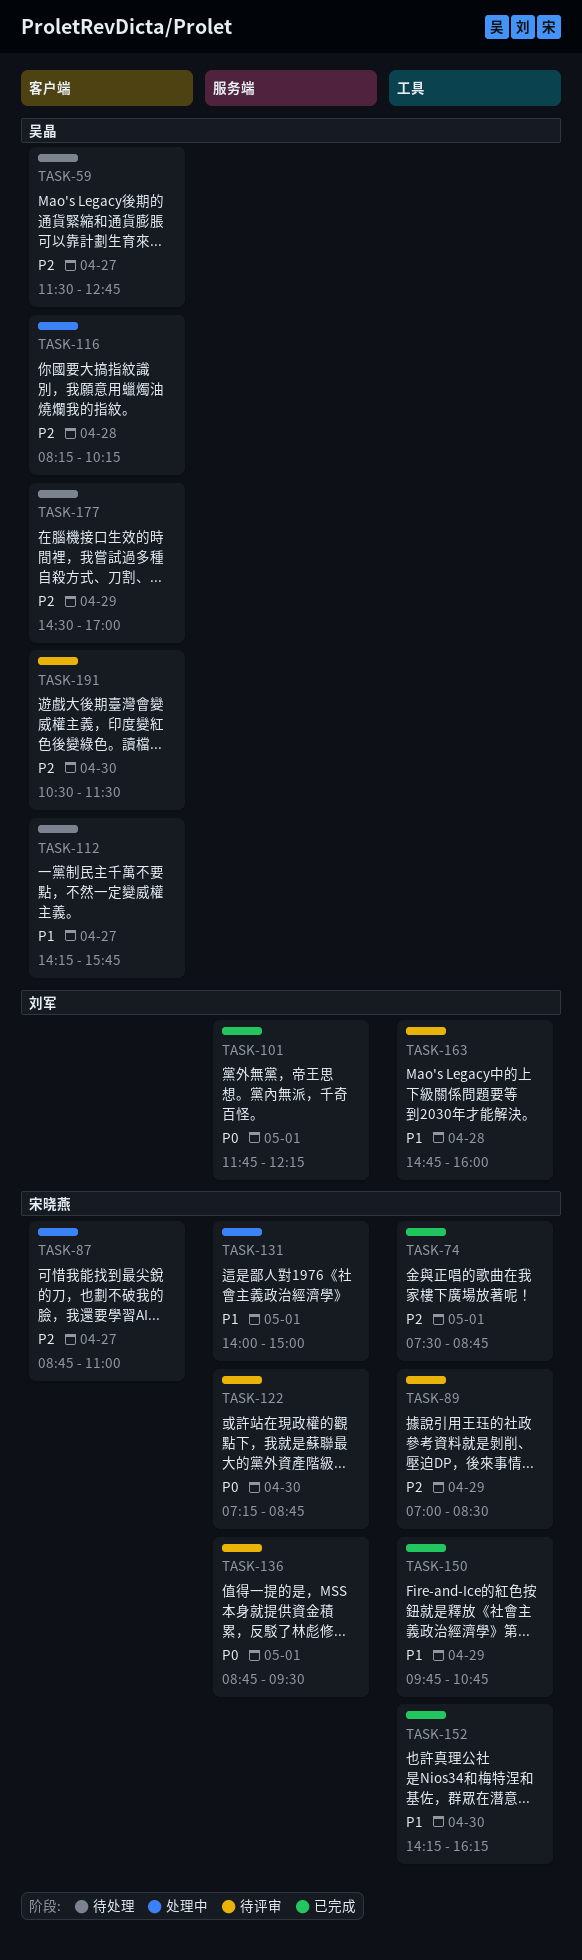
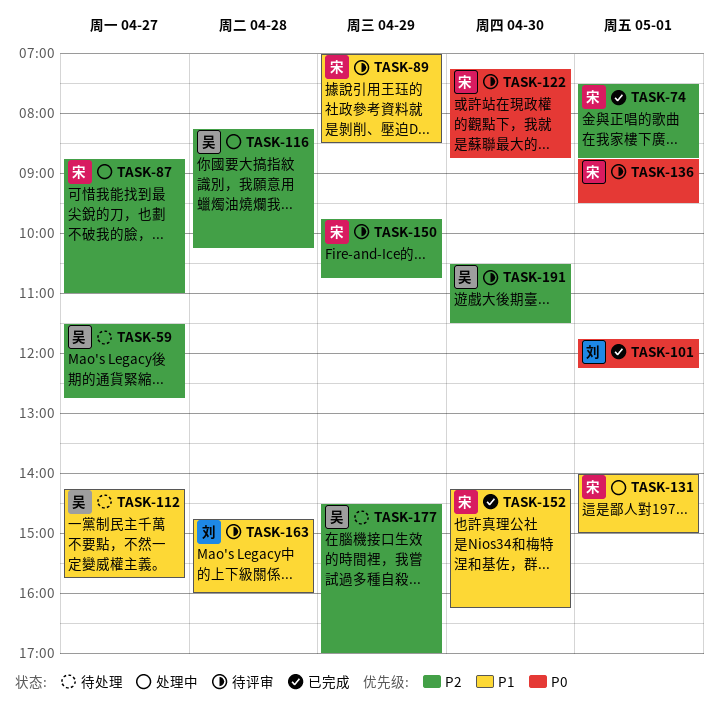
TASK-89, priority: P2 -> P1
TASK-150, status: 已完成 -> 待评审
TASK-150, priority: P1 -> P2

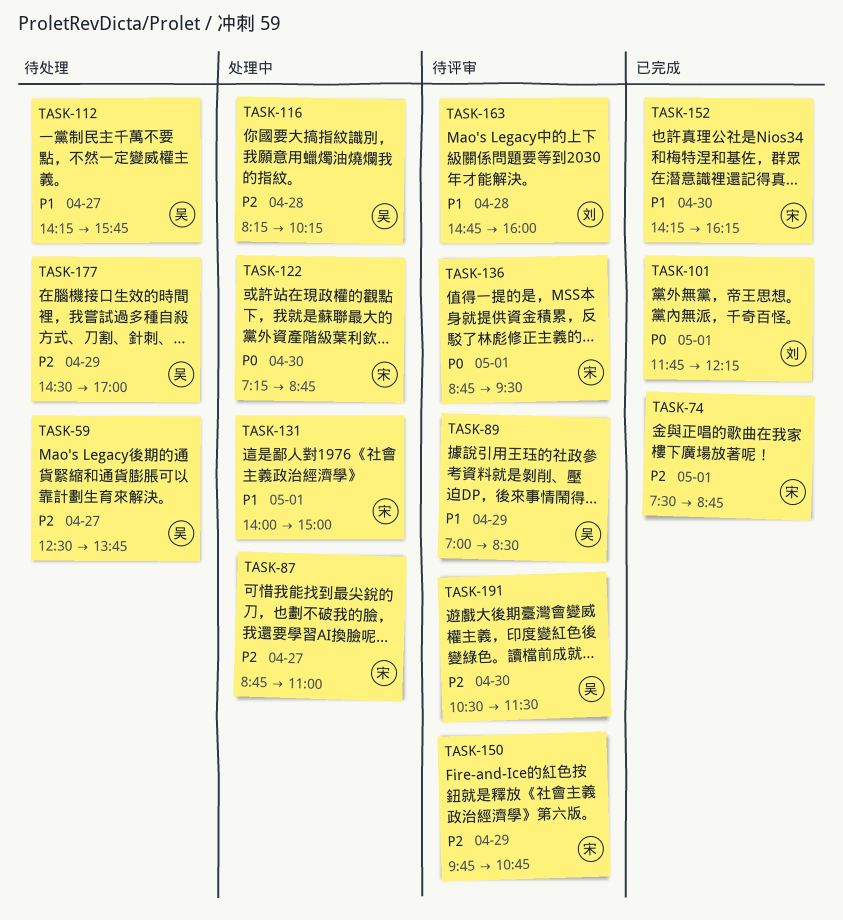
TASK-59, begins: 11:30 -> 12:30
TASK-59, ends: 12:45 -> 13:45
TASK-89, owner: 宋 -> 吴
TASK-122, status: 待评审 -> 处理中

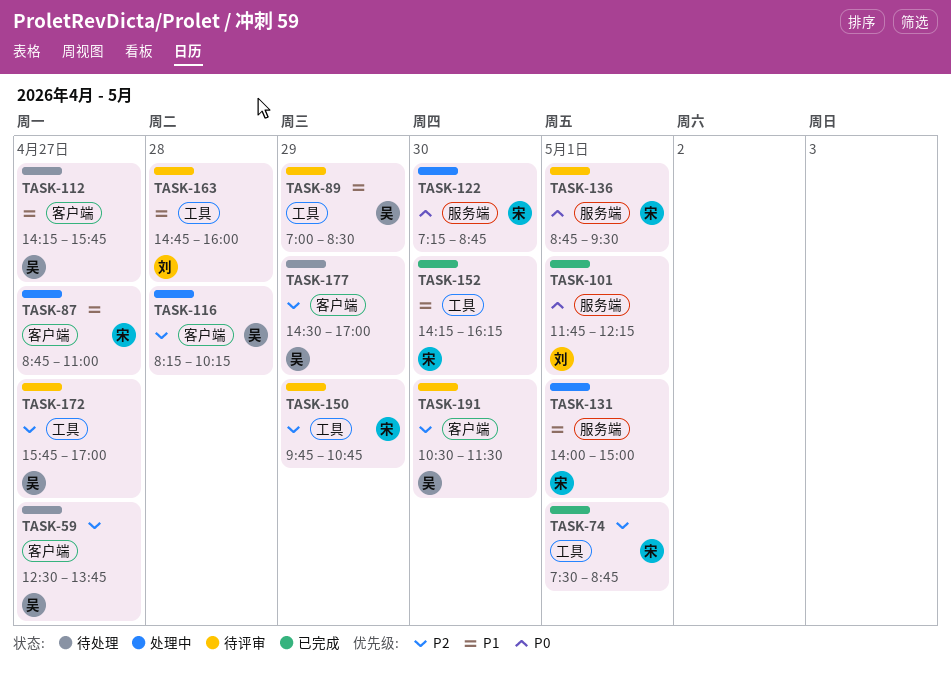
TASK-87, priority: P2 -> P1
TASK-172: none -> present

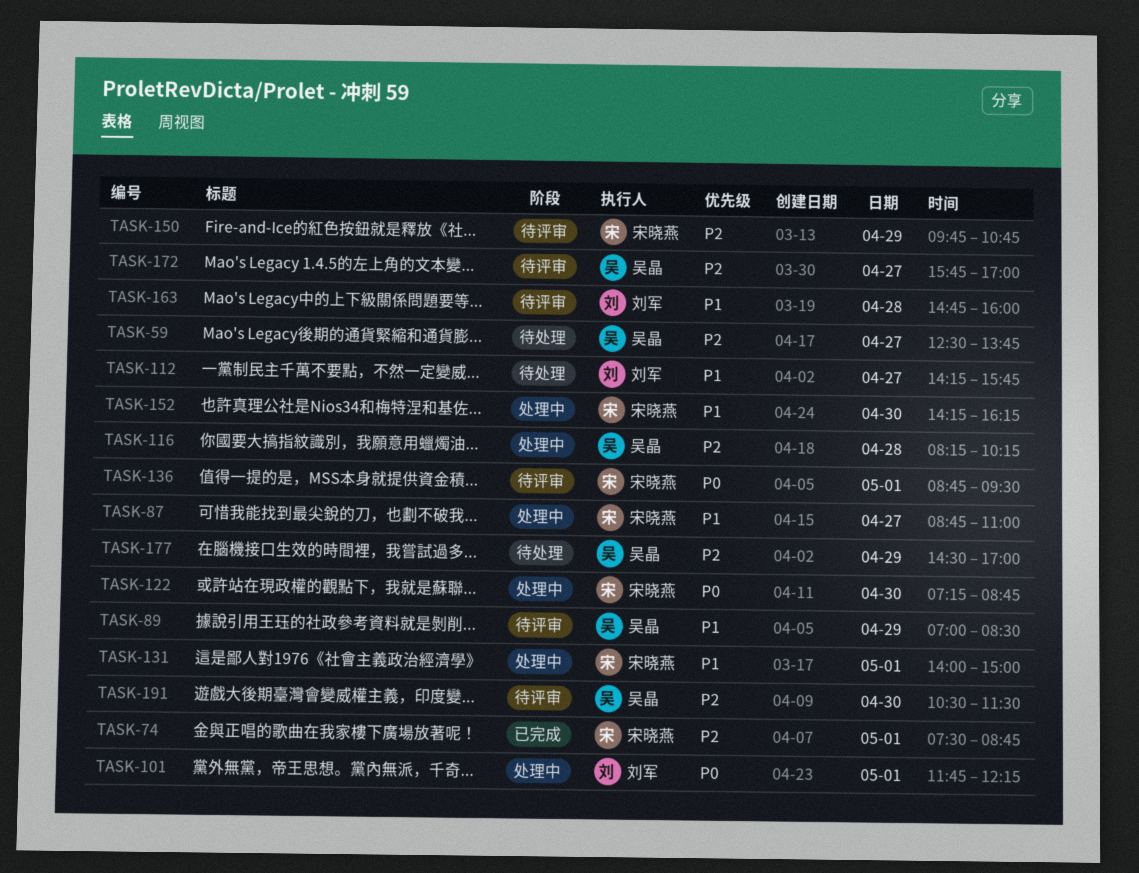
TASK-101, status: 已完成 -> 处理中
TASK-112, owner: 吴晶 -> 刘军
TASK-152, status: 已完成 -> 处理中

